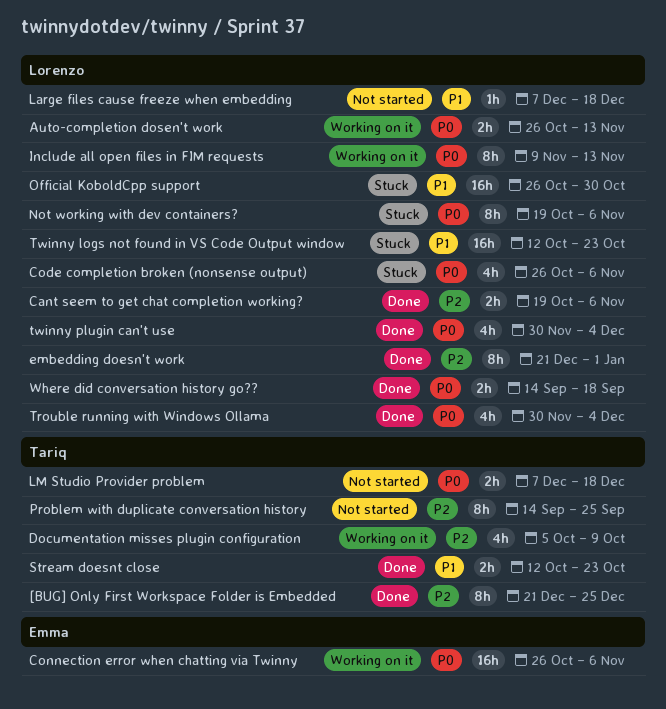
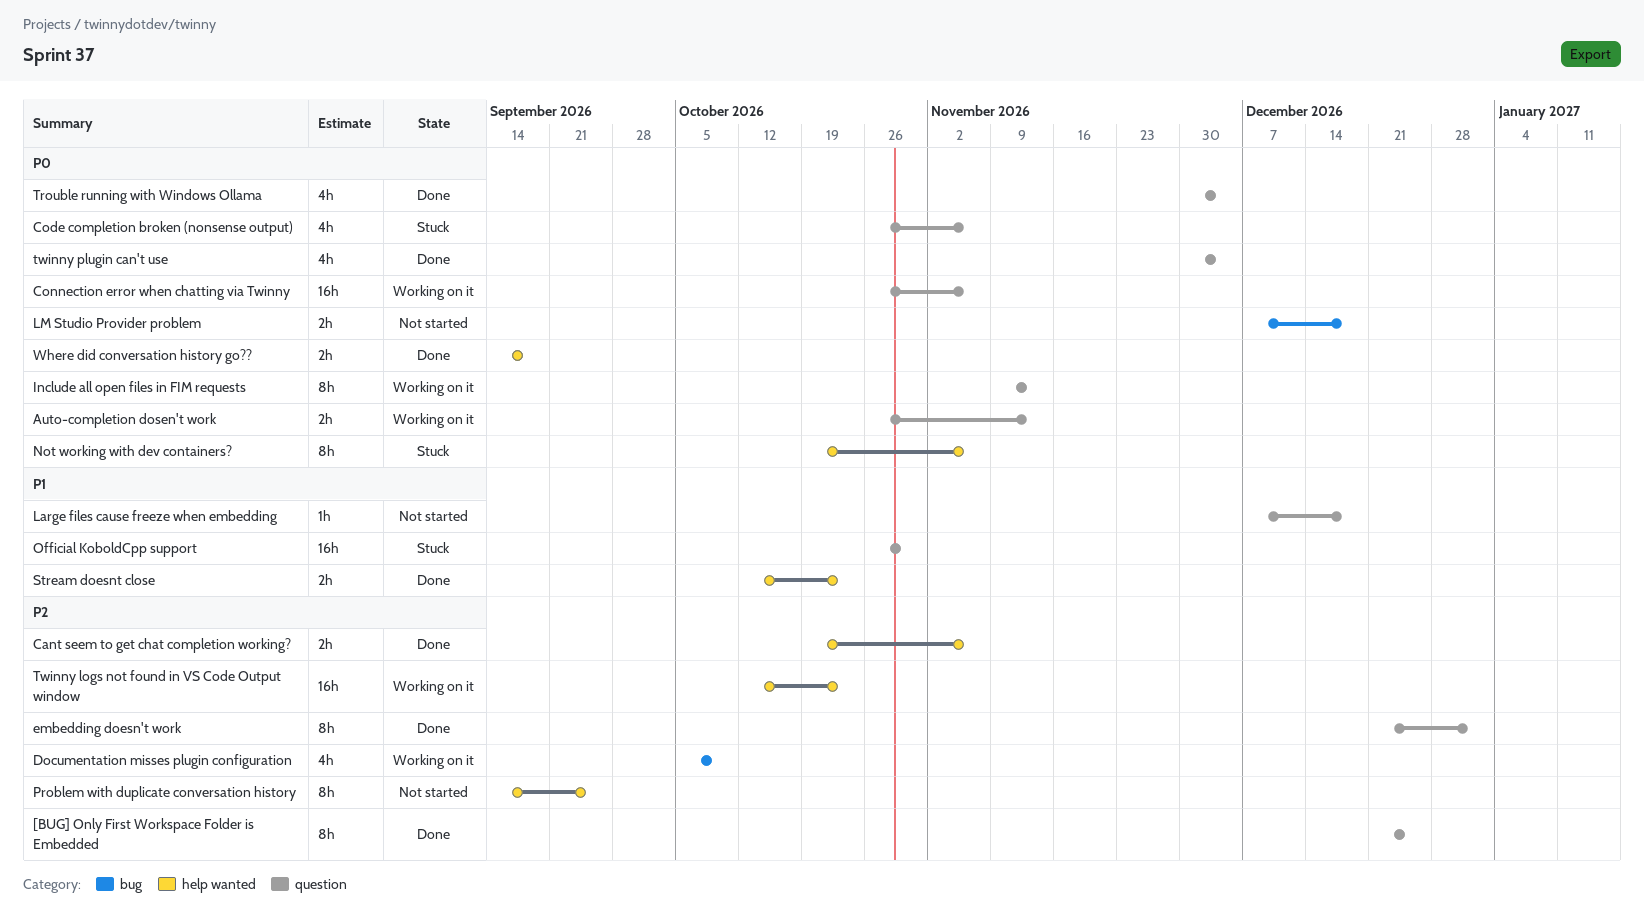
Twinny logs not found in VS Code Output window, status: Stuck -> Working on it
Twinny logs not found in VS Code Output window, priority: P1 -> P2

